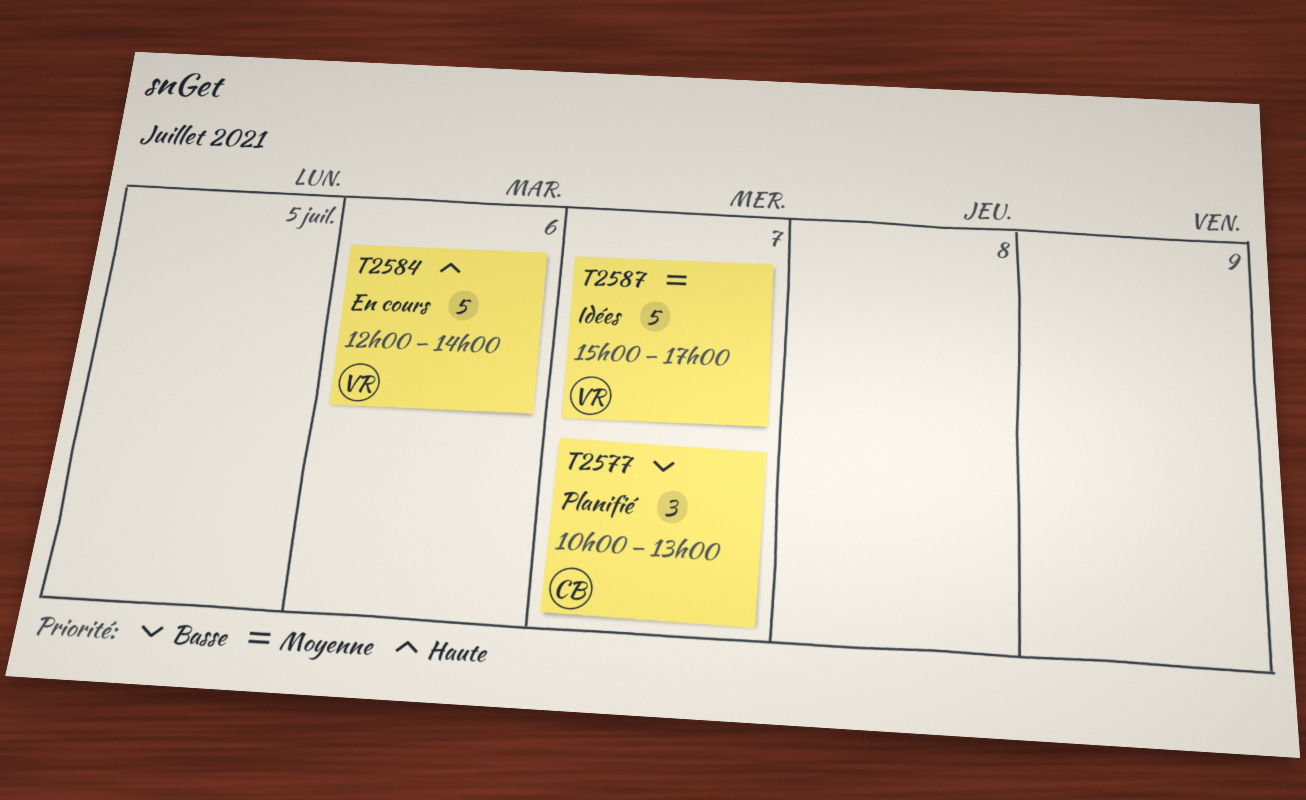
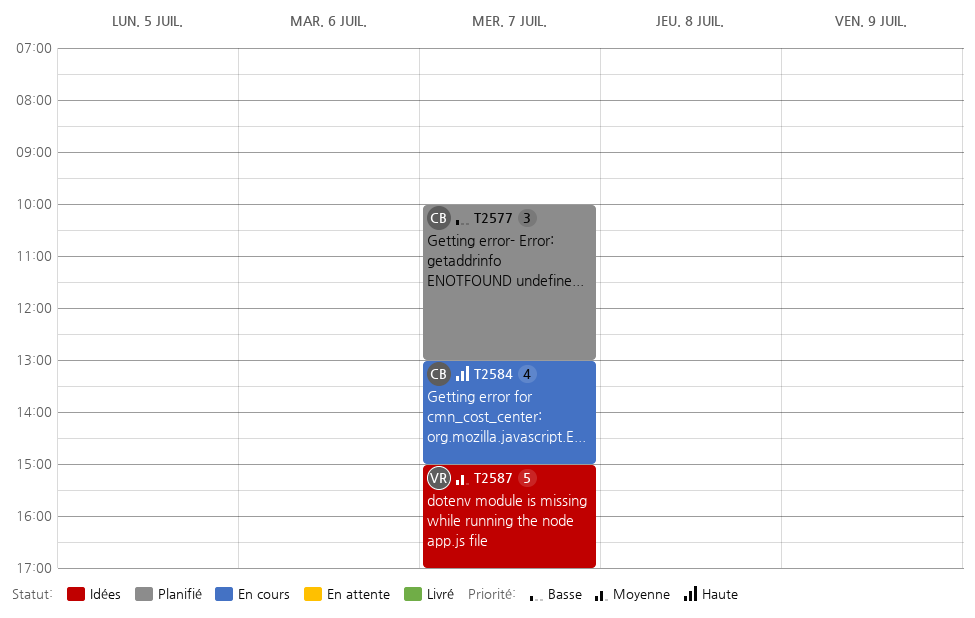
T2584, owner: VR -> CB
T2584, estimate: 5 -> 4
T2584, day: Jul 6 -> Jul 7
T2584, begins: 12:00 -> 13:00
T2584, ends: 14:00 -> 15:00

